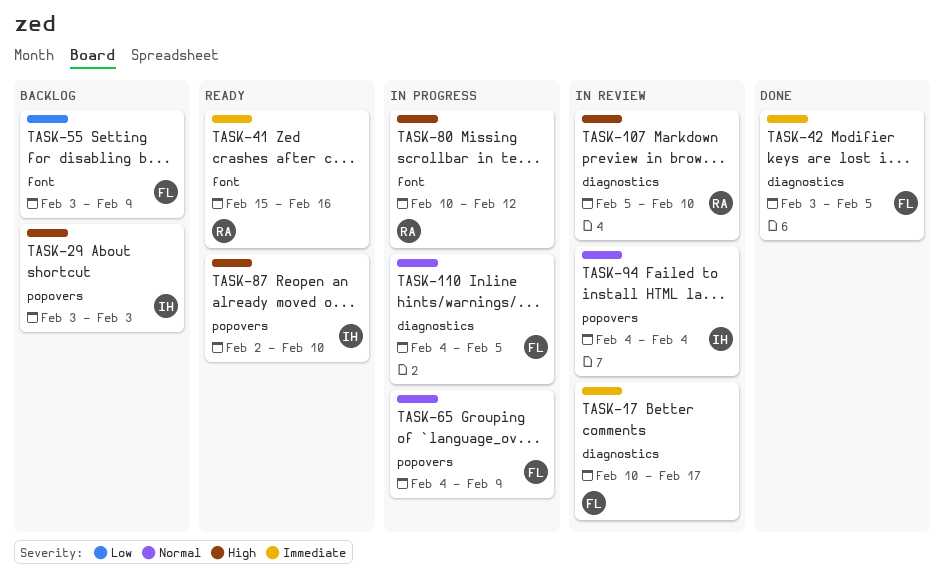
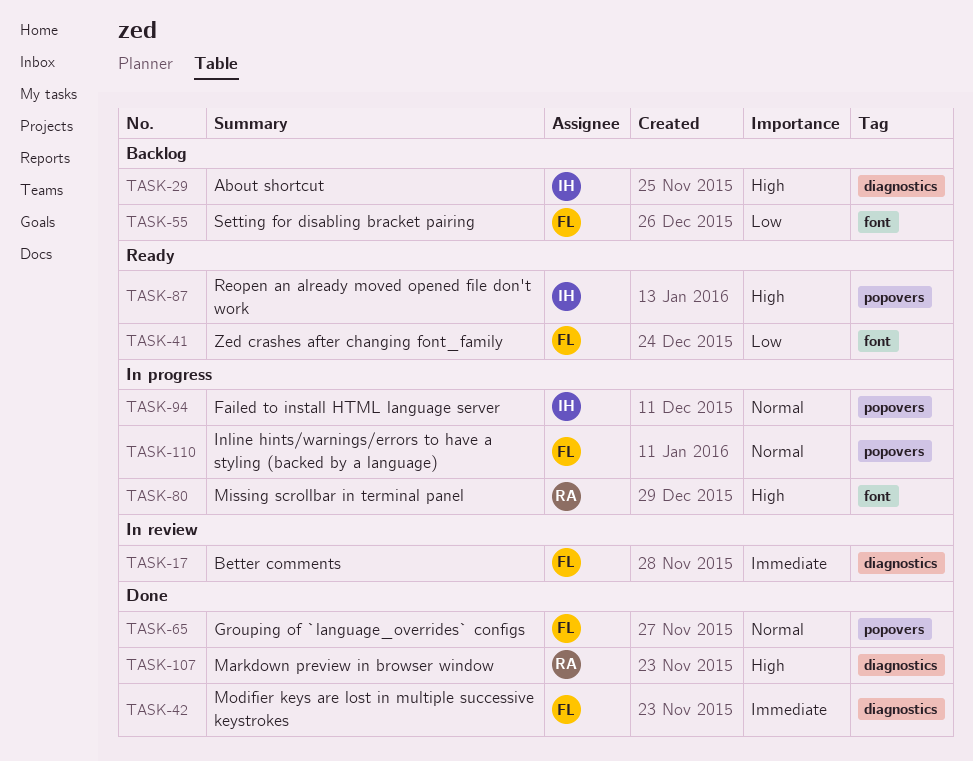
TASK-29, label: popovers -> diagnostics
TASK-41, owner: RA -> FL
TASK-41, priority: Immediate -> Low
TASK-65, status: In progress -> Done
TASK-94, status: In review -> In progress
TASK-107, status: In review -> Done
TASK-110, label: diagnostics -> popovers

